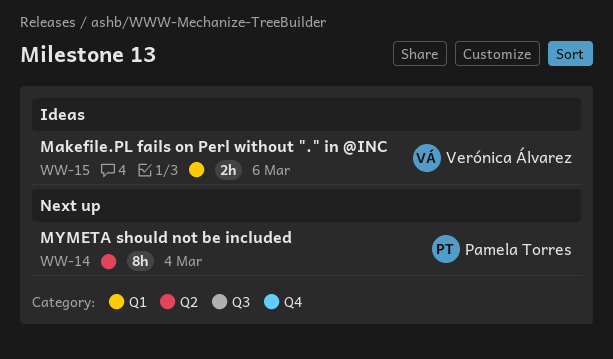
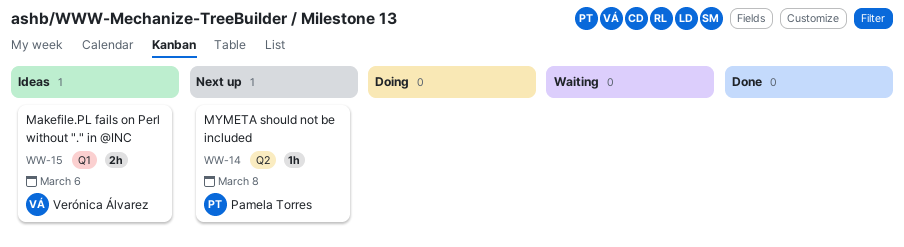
WW-14, estimate: 8h -> 1h
WW-14, due: Mar 4 -> Mar 8

